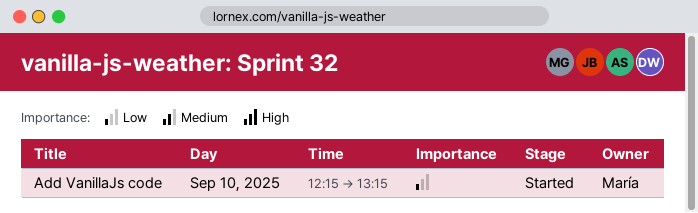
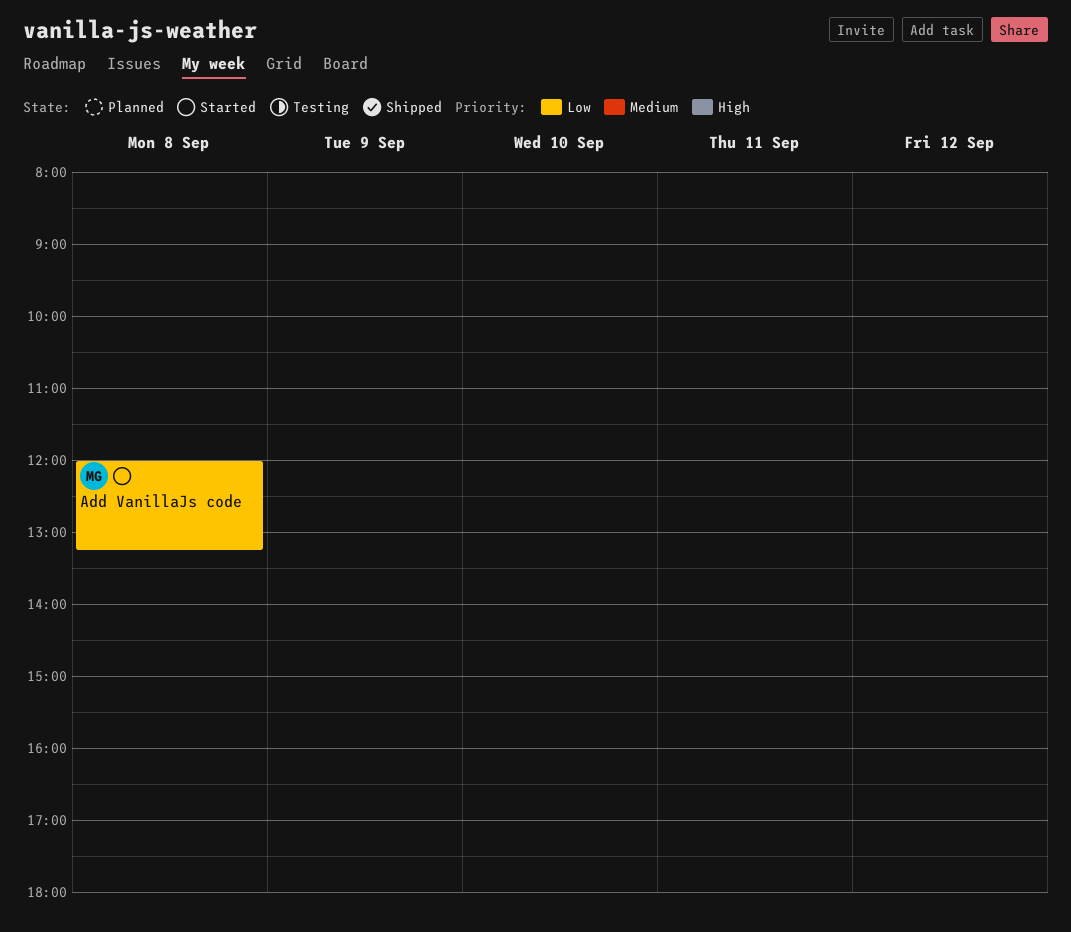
Add VanillaJs code, day: Sep 10 -> Sep 8
Add VanillaJs code, begins: 12:15 -> 12:00

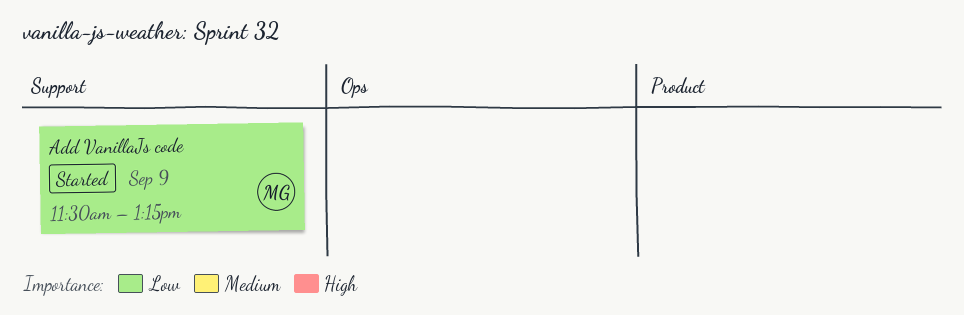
Add VanillaJs code, day: Sep 8 -> Sep 9
Add VanillaJs code, begins: 12:00 -> 11:30

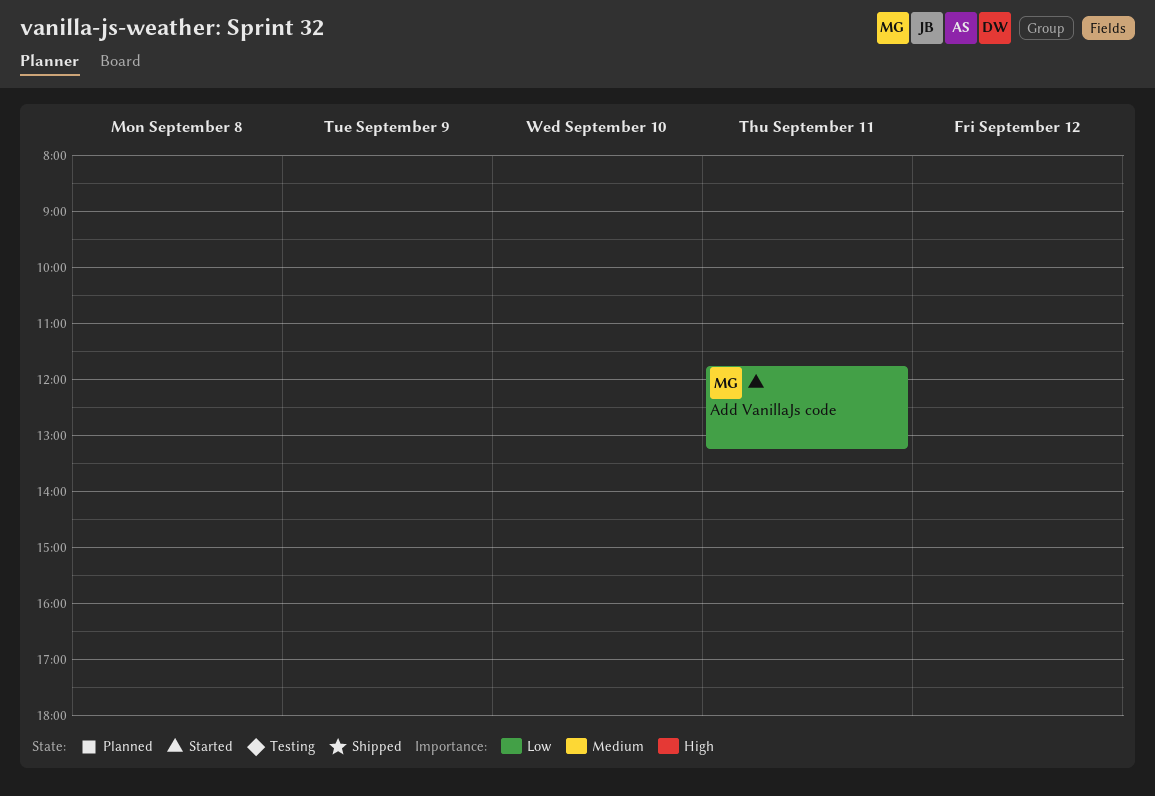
Add VanillaJs code, day: Sep 9 -> Sep 11
Add VanillaJs code, begins: 11:30 -> 11:45

